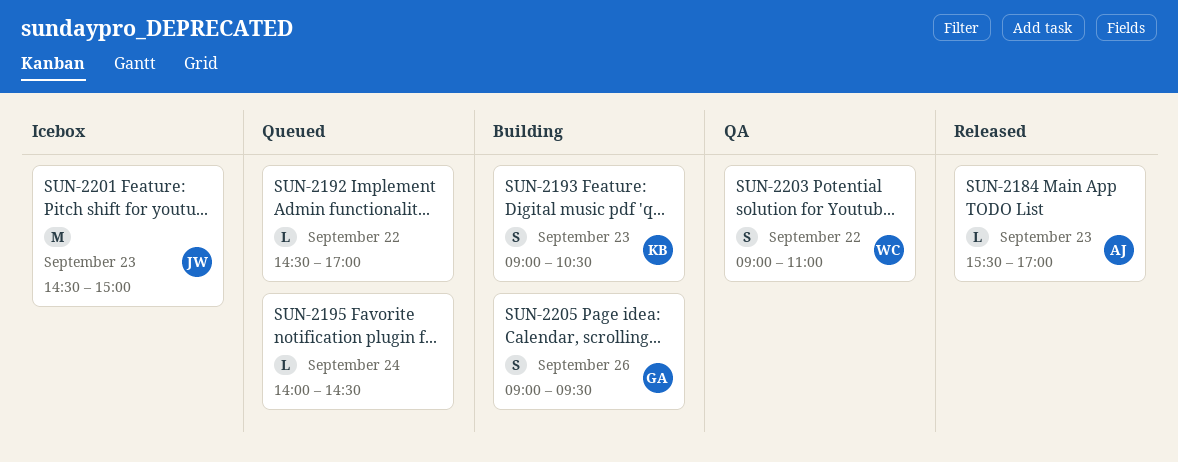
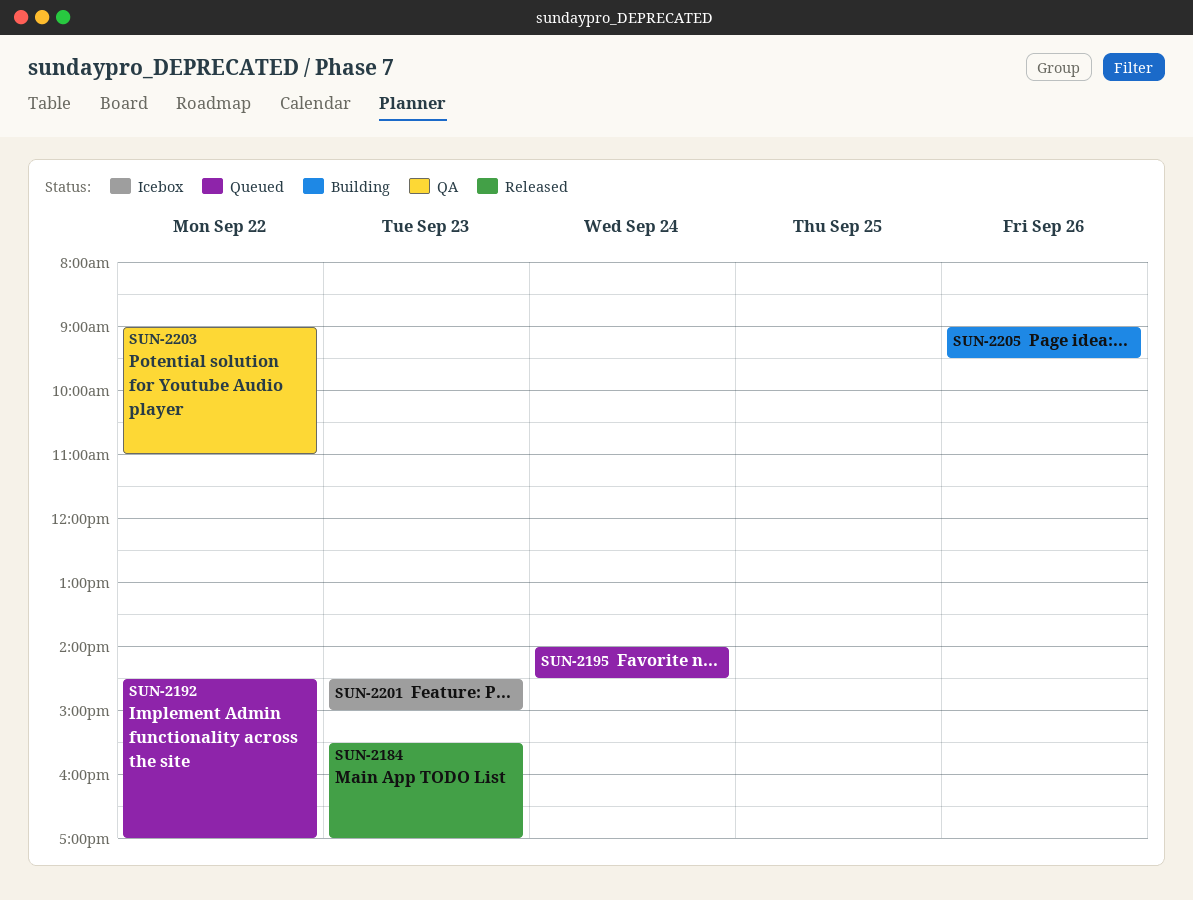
SUN-2193: present -> none

